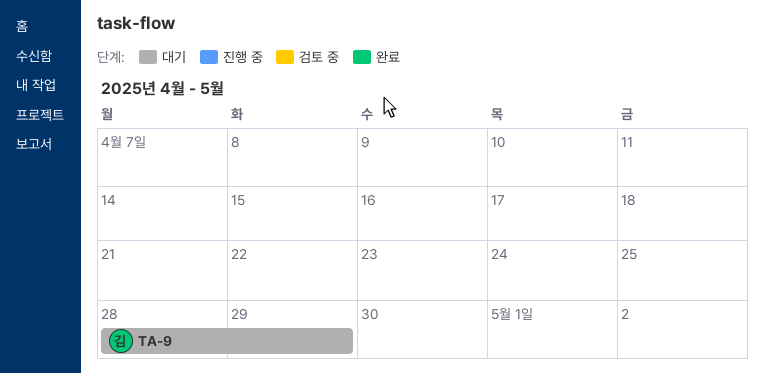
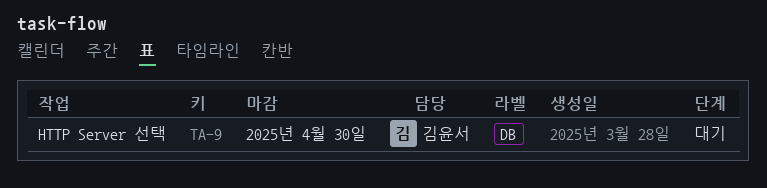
TA-9, due: Apr 29 -> Apr 30

